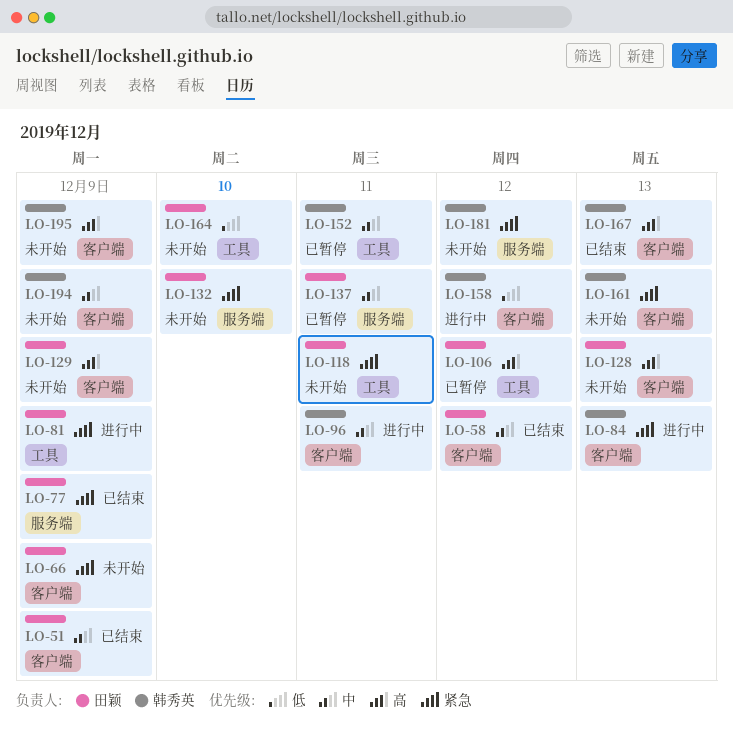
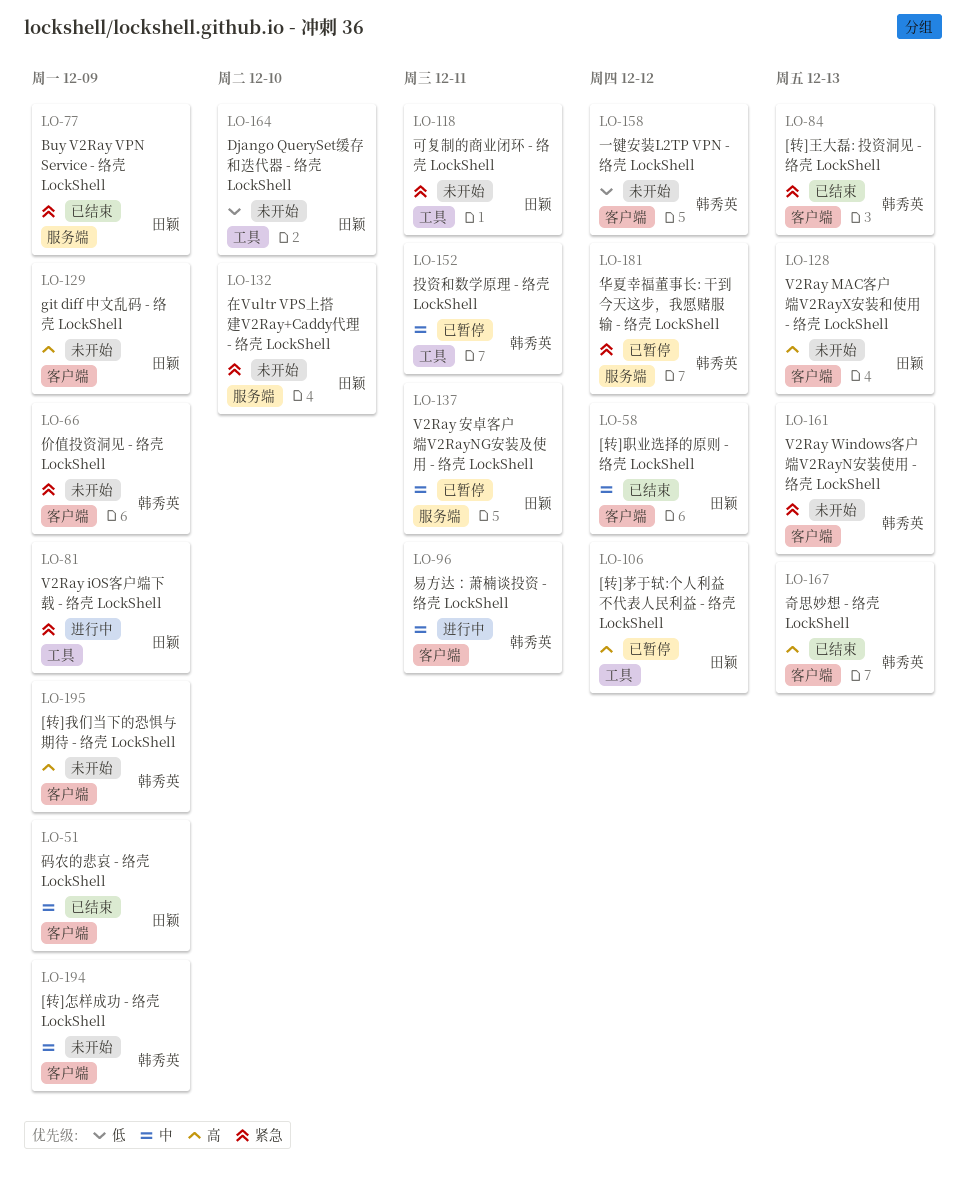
LO-66, owner: 田颖 -> 韩秀英
LO-84, status: 进行中 -> 已结束
LO-158, status: 进行中 -> 未开始
LO-181, status: 未开始 -> 已暂停

